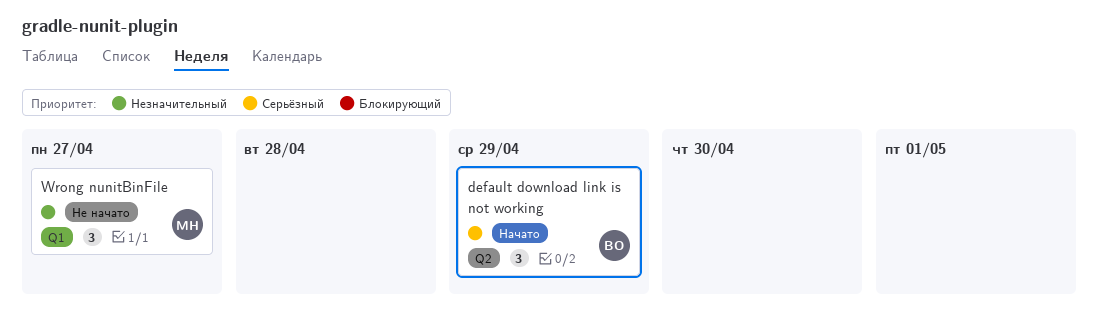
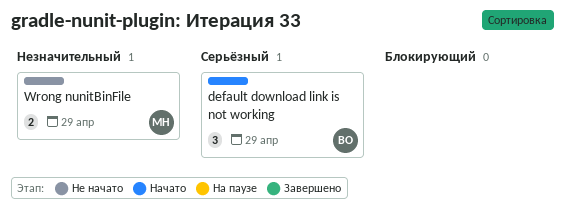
Wrong nunitBinFile, estimate: 3 -> 2
Wrong nunitBinFile, due: Apr 27 -> Apr 29

